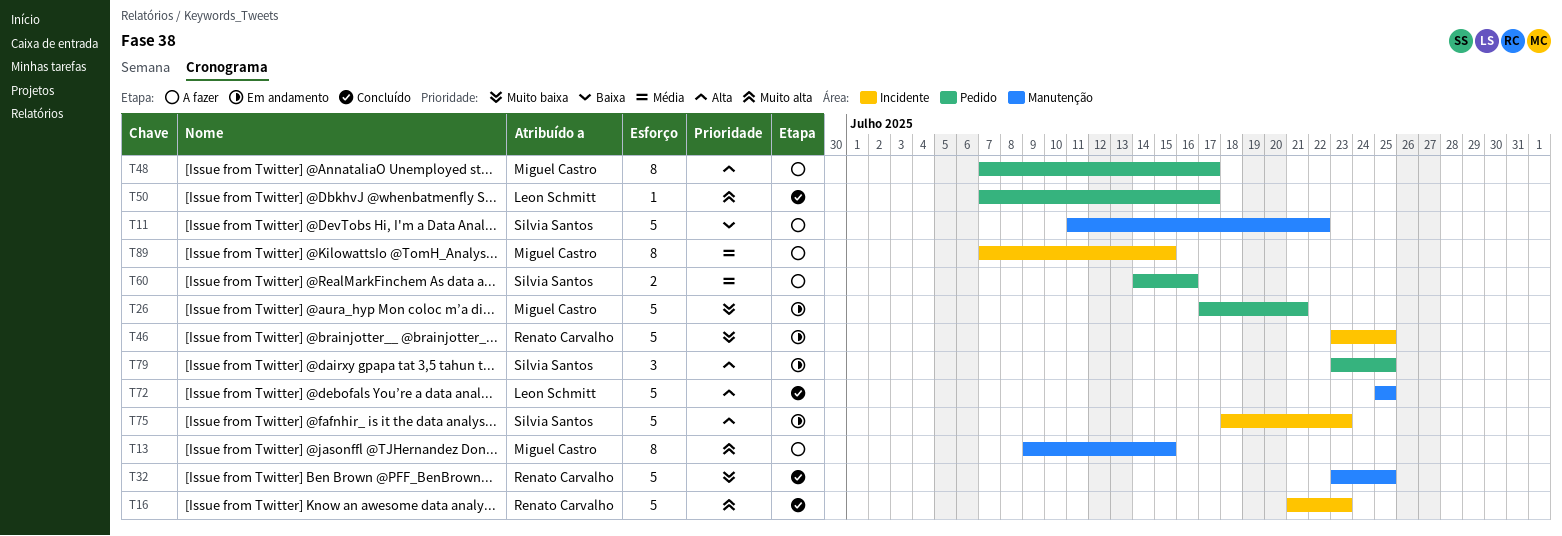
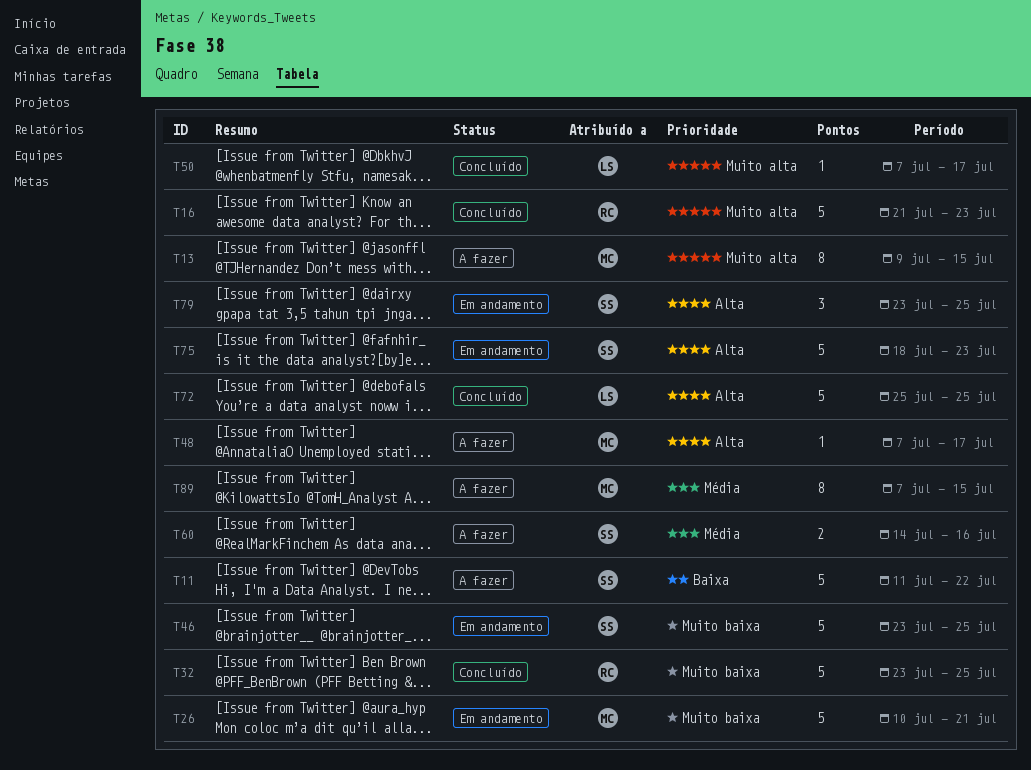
T26, start: Jul 17 -> Jul 10
T46, owner: Renato Carvalho -> Silvia Santos
T48, estimate: 8 -> 1

